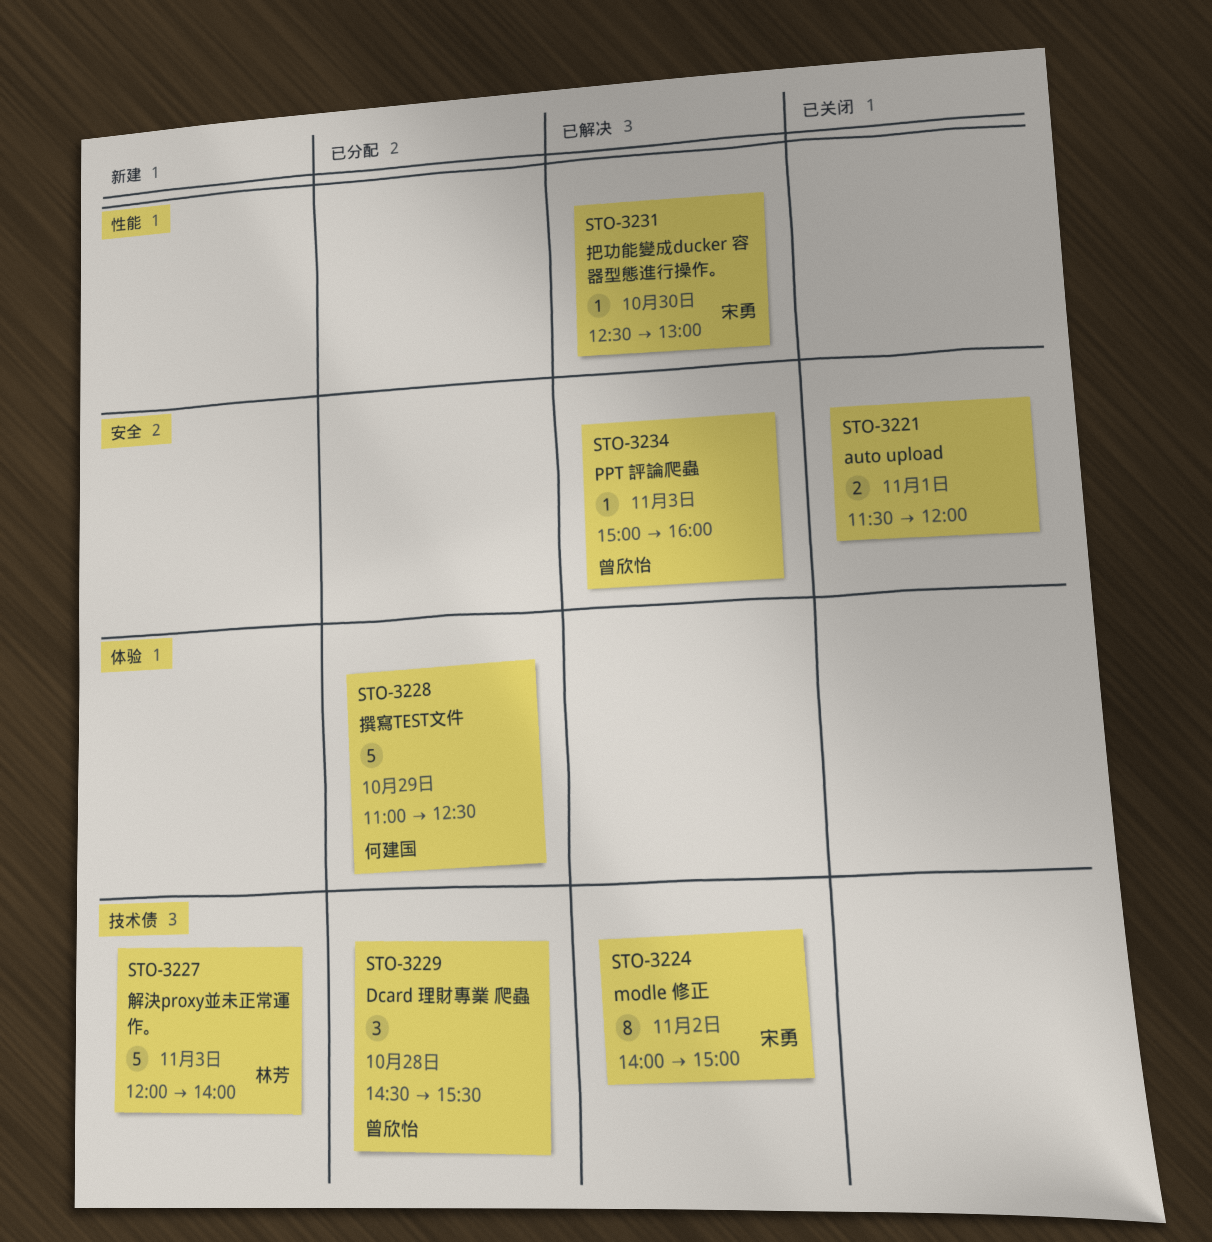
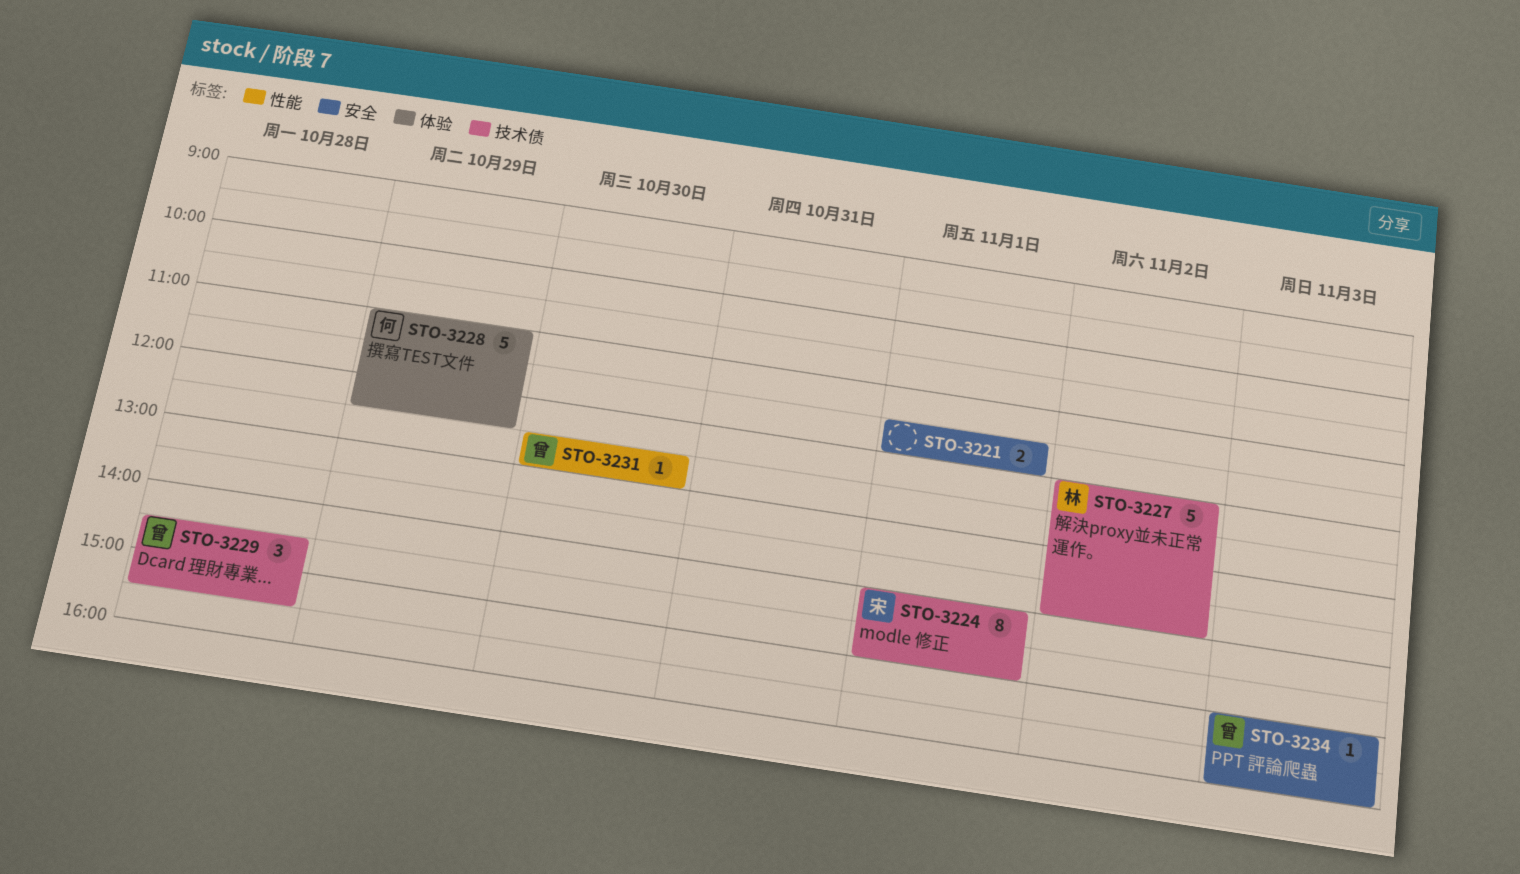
STO-3224, day: Nov 2 -> Nov 1
STO-3227, day: Nov 3 -> Nov 2
STO-3231, owner: 宋勇 -> 曾欣怡

